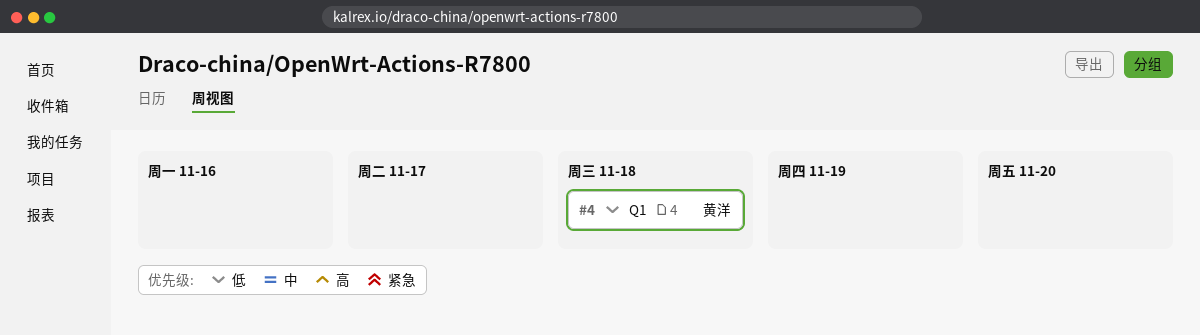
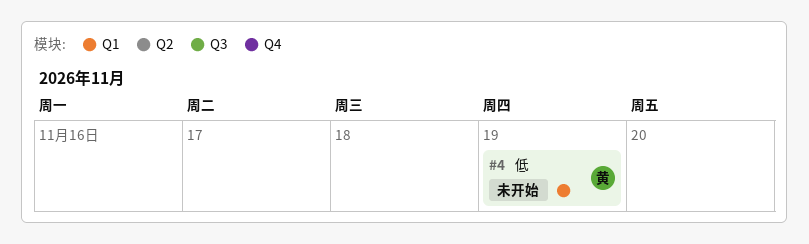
#4, due: Nov 18 -> Nov 19

